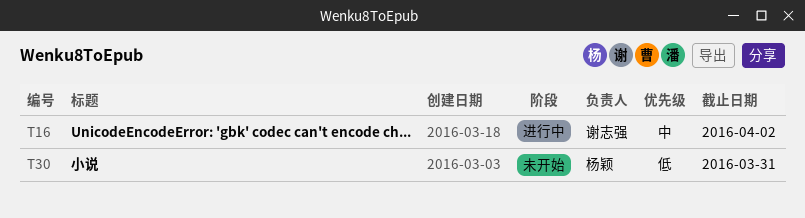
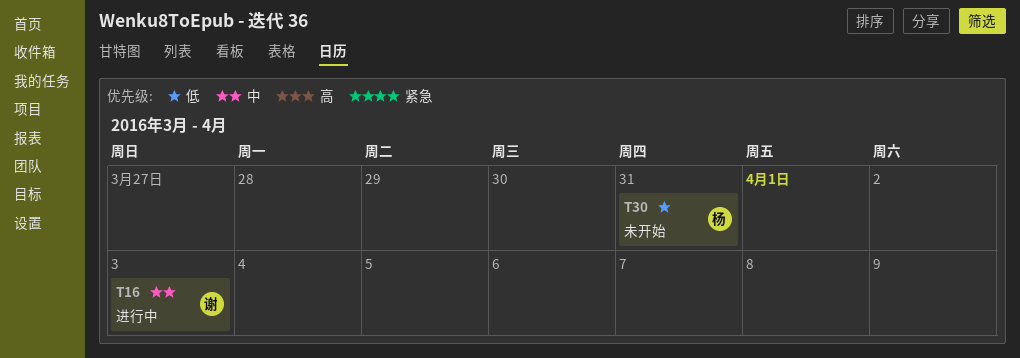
T16, due: Apr 2 -> Apr 3

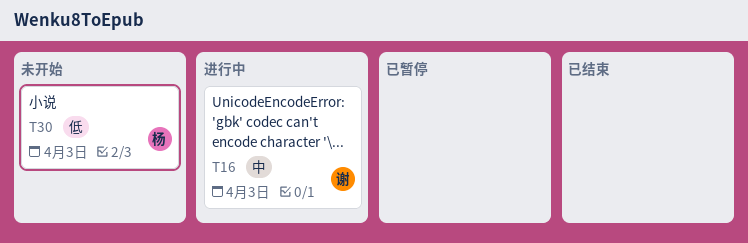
T30, due: Mar 31 -> Apr 3

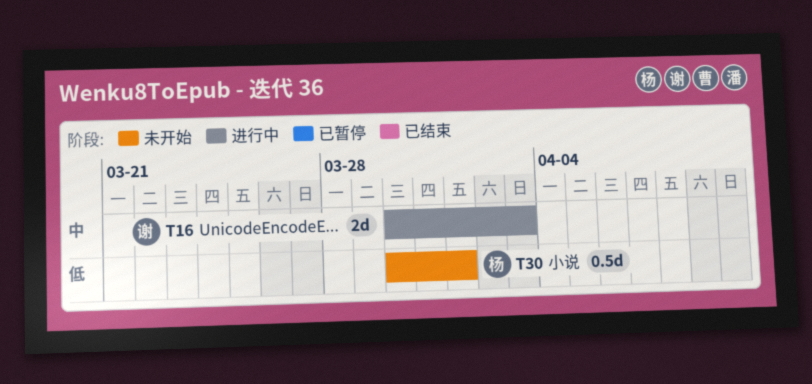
T30, due: Apr 3 -> Apr 1

